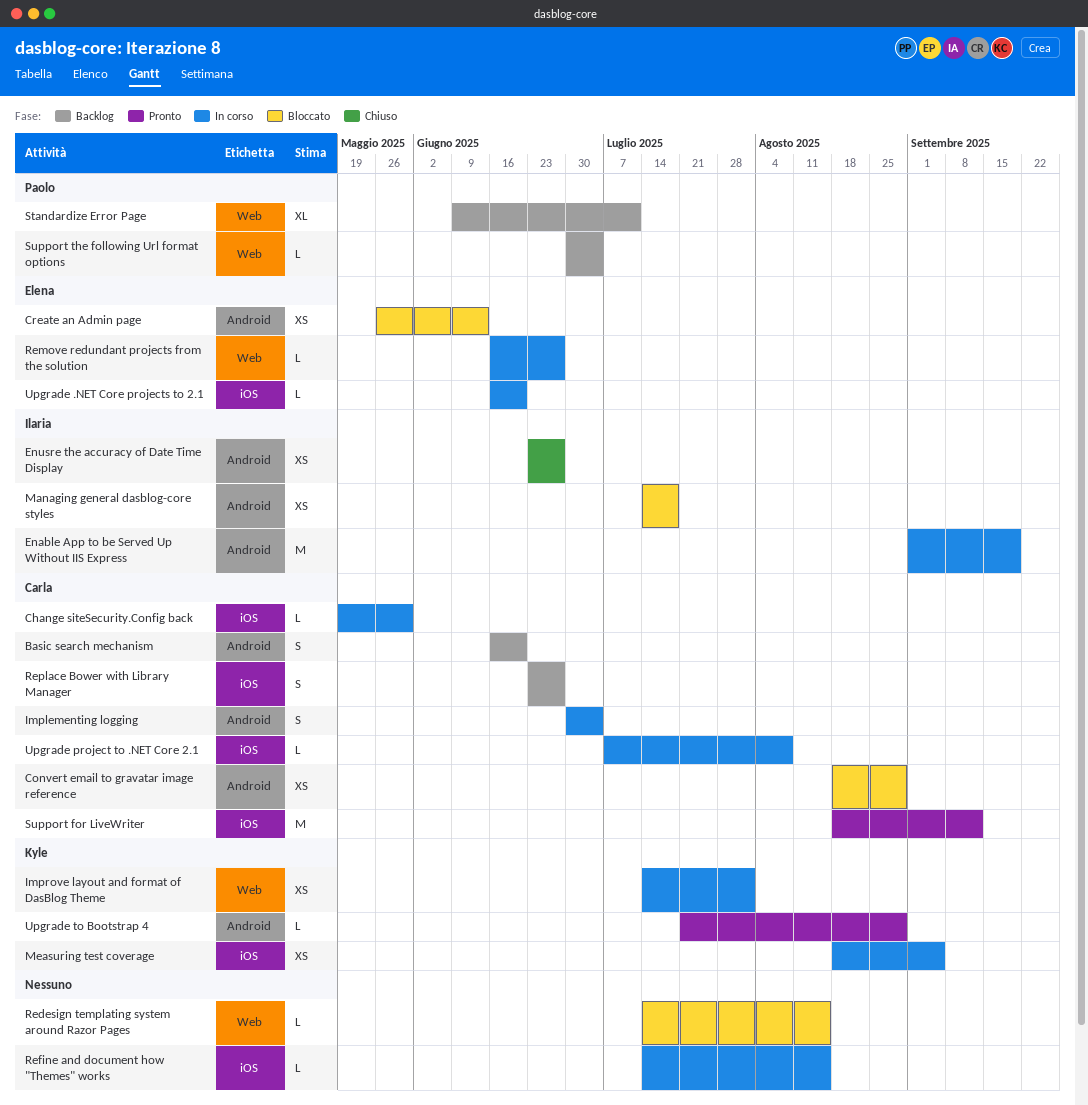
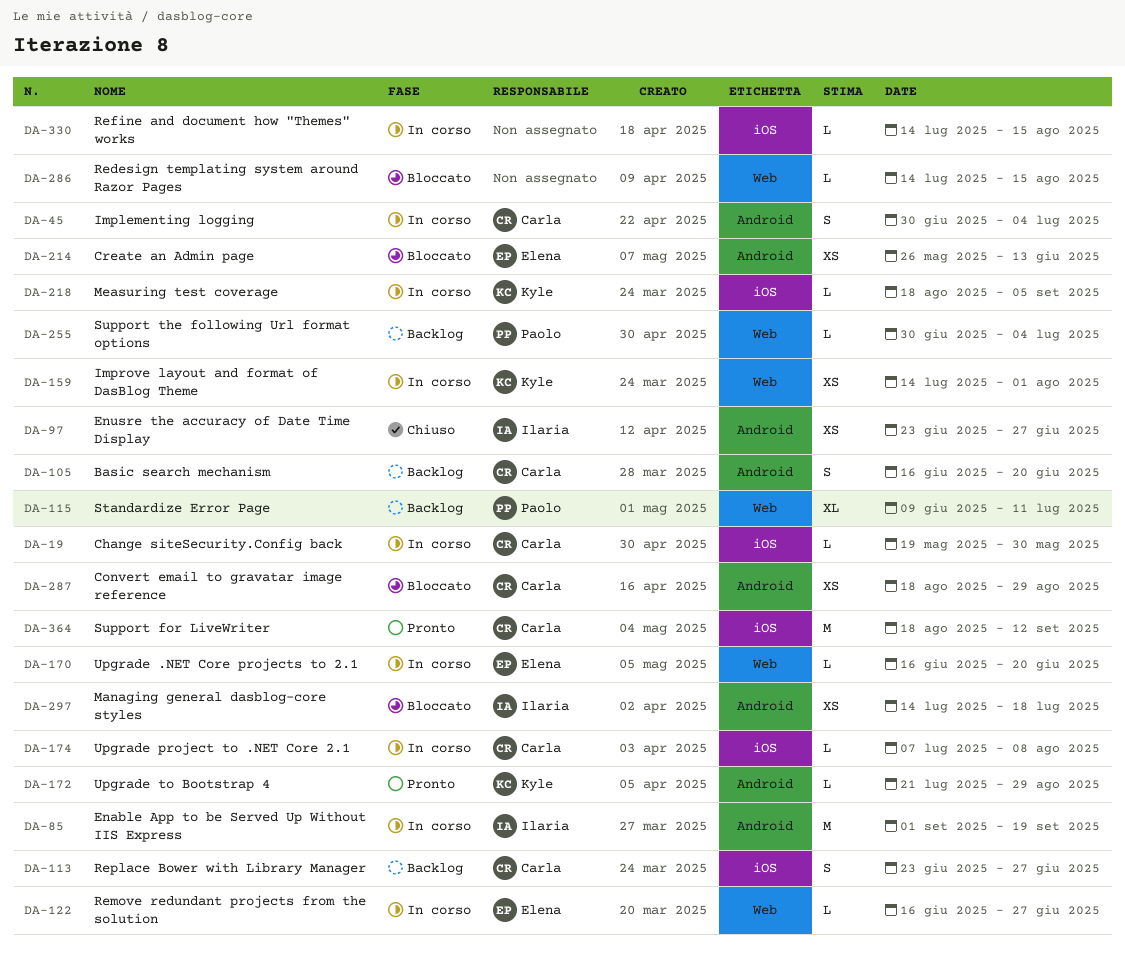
Measuring test coverage, estimate: XS -> L
Upgrade .NET Core projects to 2.1, label: iOS -> Web

